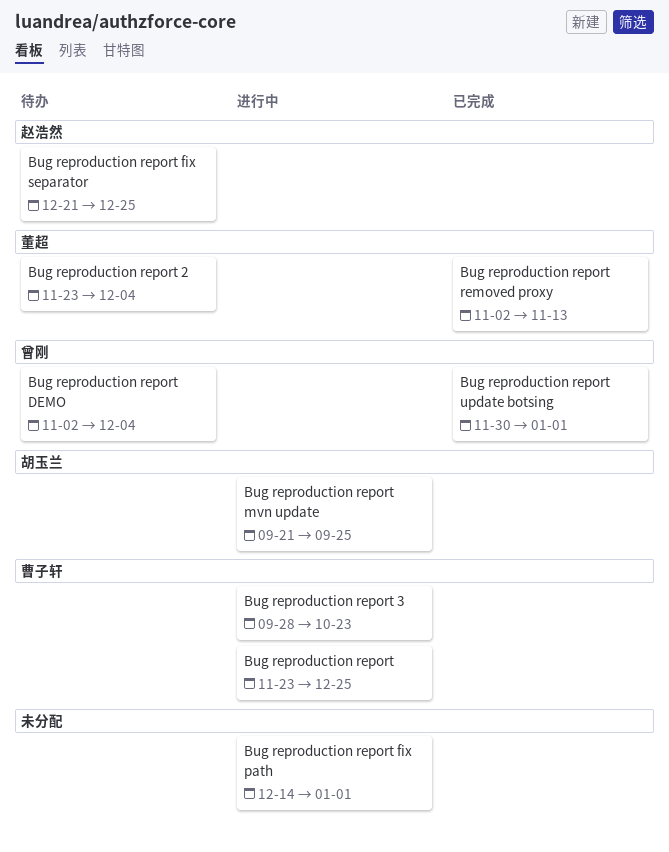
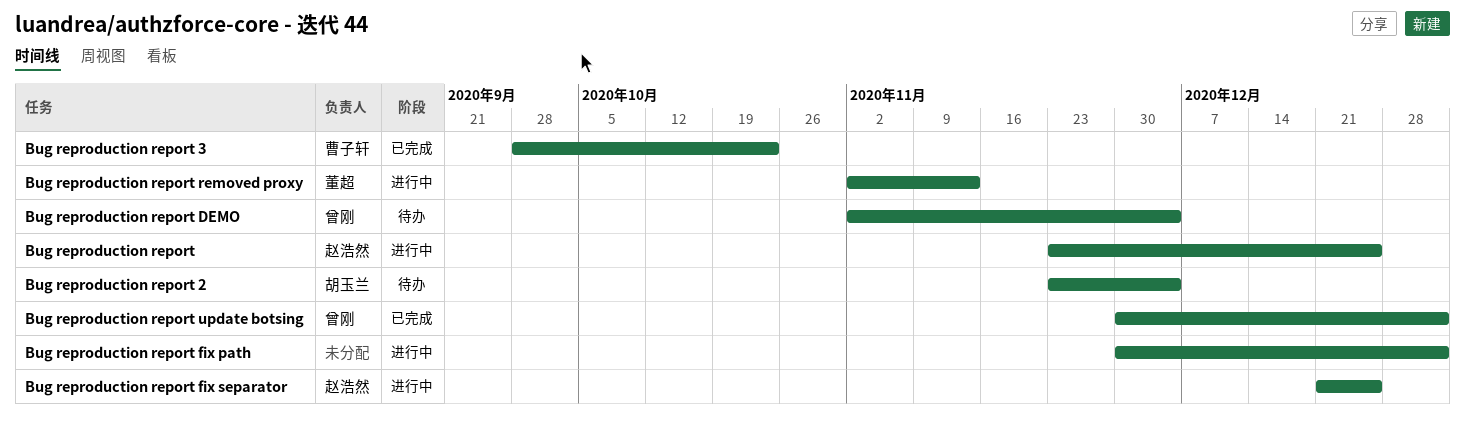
Bug reproduction report, owner: 曹子轩 -> 赵浩然
Bug reproduction report 2, owner: 董超 -> 胡玉兰
Bug reproduction report 3, status: 进行中 -> 已完成
Bug reproduction report fix path, start: Dec 14 -> Nov 30
Bug reproduction report fix separator, status: 待办 -> 进行中
Bug reproduction report mvn update: present -> none
Bug reproduction report removed proxy, status: 已完成 -> 进行中

